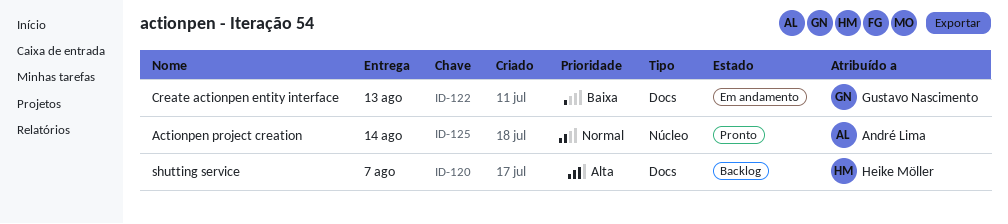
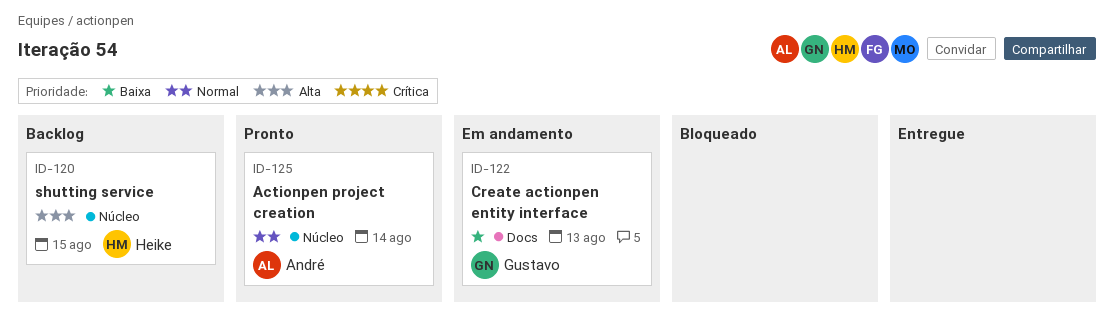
ID-120, label: Docs -> Núcleo
ID-120, due: Aug 7 -> Aug 15

